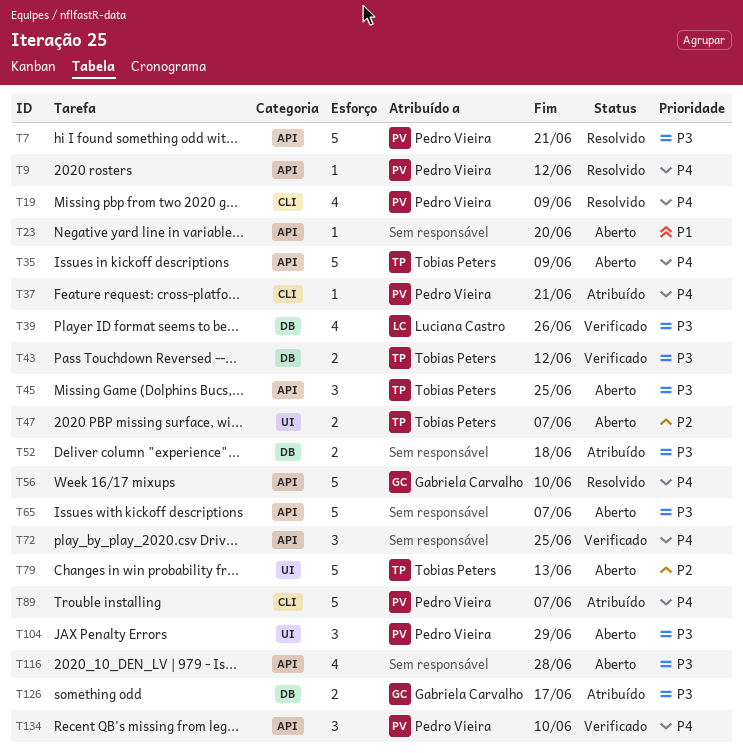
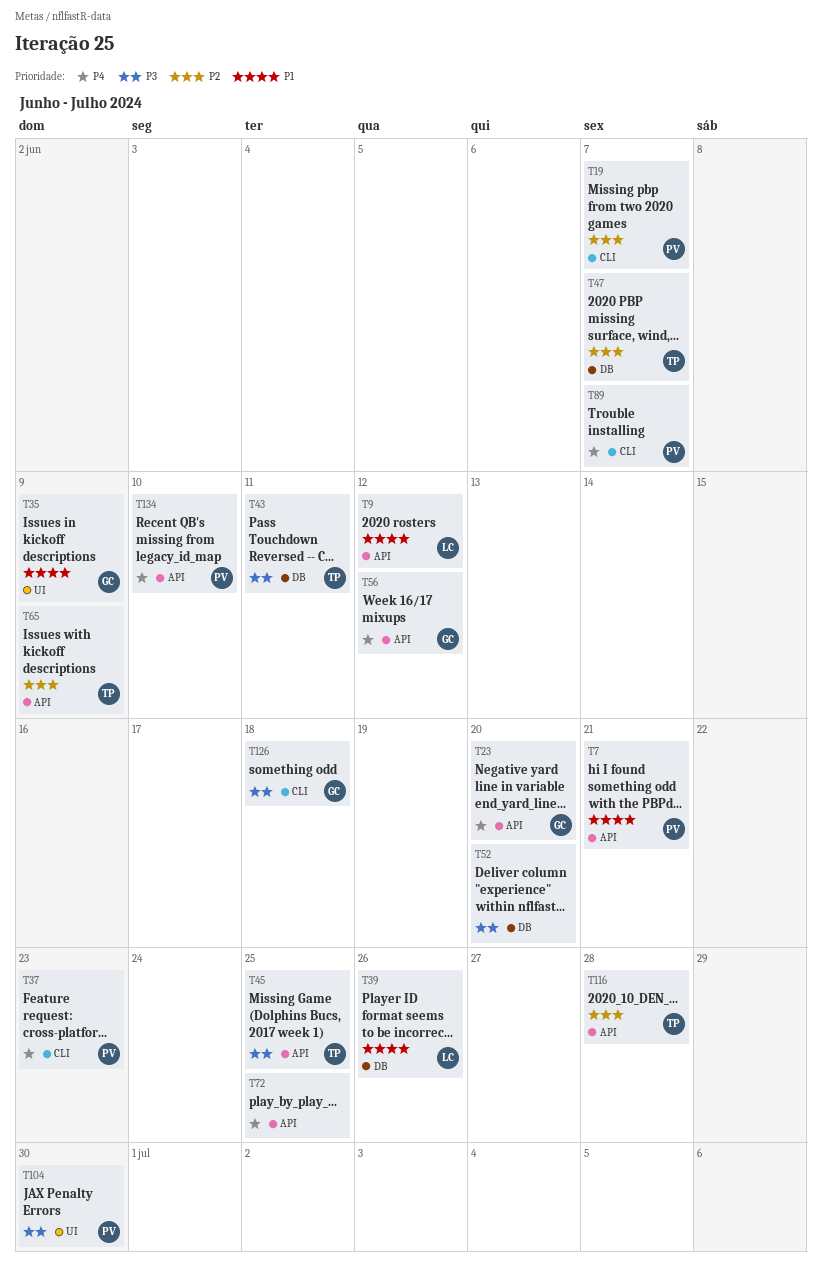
T7, priority: P3 -> P1
T9, owner: Pedro Vieira -> Luciana Castro
T9, priority: P4 -> P1
T19, priority: P4 -> P2
T19, due: Jun 9 -> Jun 7
T23, owner: none -> Gabriela Carvalho
T23, priority: P1 -> P4
T35, owner: Tobias Peters -> Gabriela Carvalho
T35, priority: P4 -> P1
T35, label: API -> UI
T37, due: Jun 21 -> Jun 23
T39, priority: P3 -> P1
T43, due: Jun 12 -> Jun 11
T47, label: UI -> DB
T52, due: Jun 18 -> Jun 20
T56, due: Jun 10 -> Jun 12
T65, owner: none -> Tobias Peters
T65, priority: P3 -> P2
T65, due: Jun 7 -> Jun 9
T79: present -> none
T104, due: Jun 29 -> Jun 30
T116, owner: none -> Tobias Peters
T116, priority: P3 -> P2
T126, label: DB -> CLI
T126, due: Jun 17 -> Jun 18

